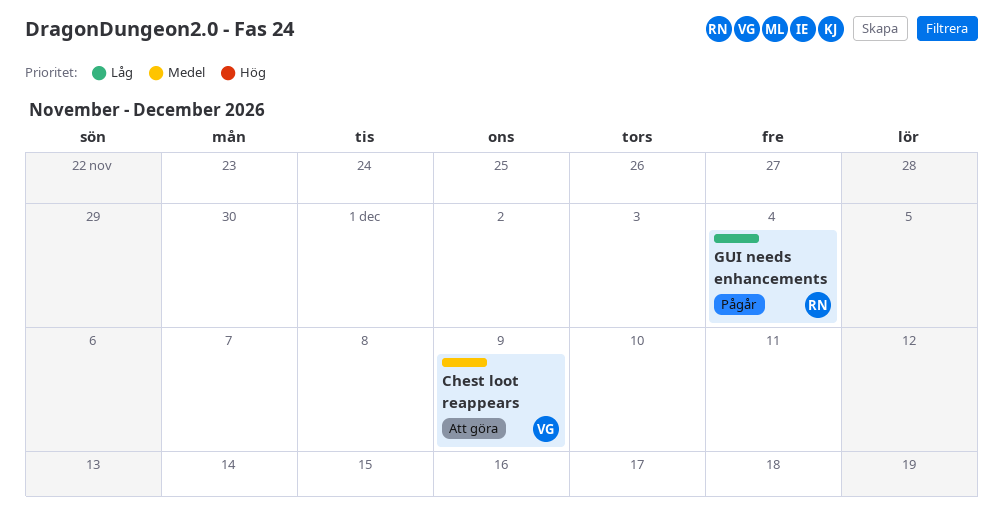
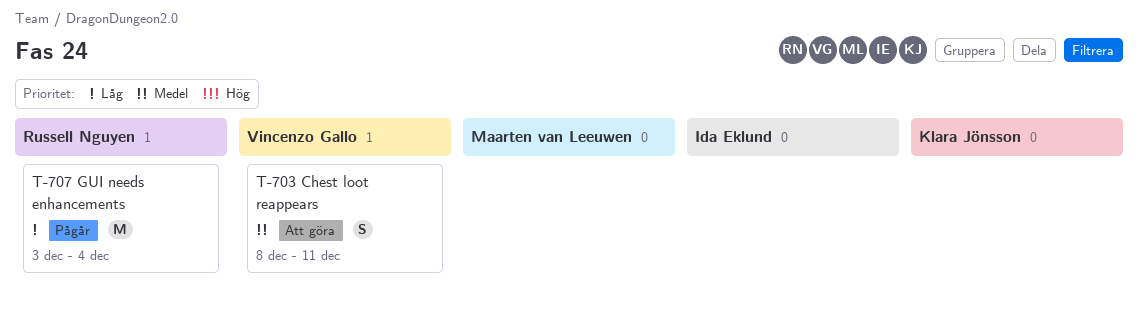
Chest loot reappears, due: Dec 9 -> Dec 11

